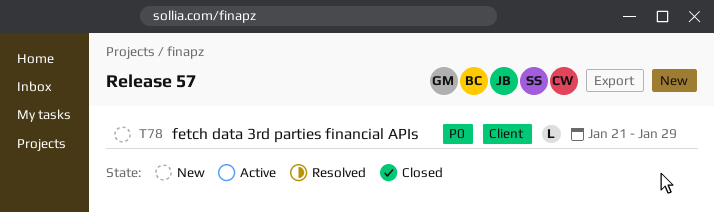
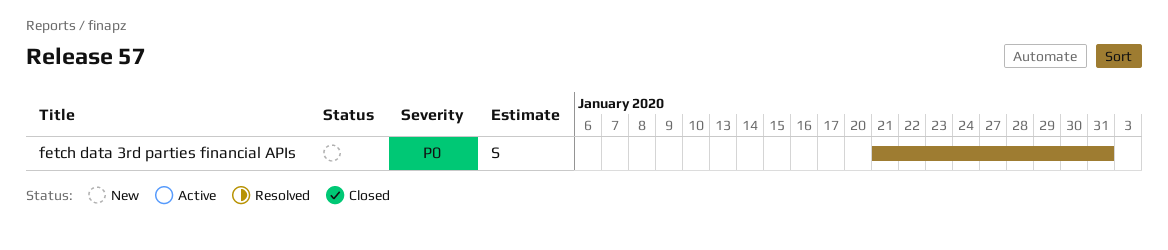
fetch data 3rd parties financial APIs, estimate: L -> S
fetch data 3rd parties financial APIs, due: Jan 29 -> Jan 31

